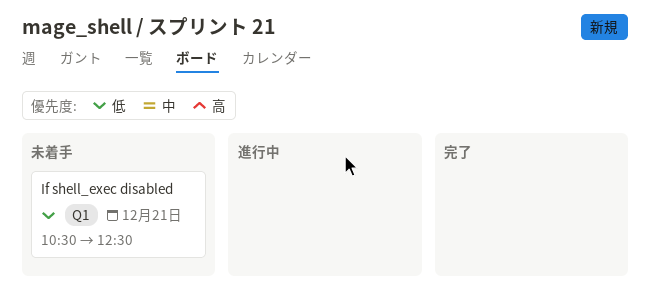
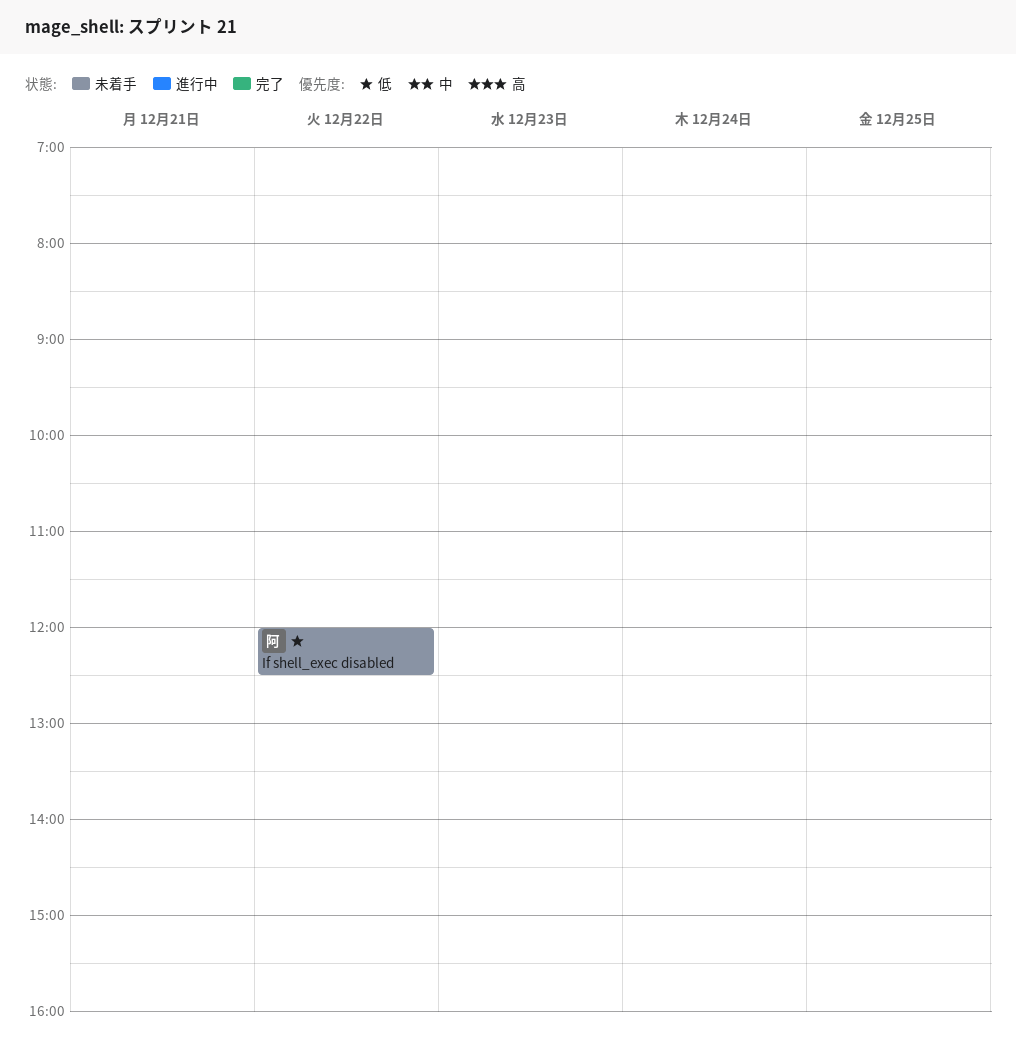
If shell_exec disabled, day: Dec 21 -> Dec 22
If shell_exec disabled, begins: 10:30 -> 12:00

